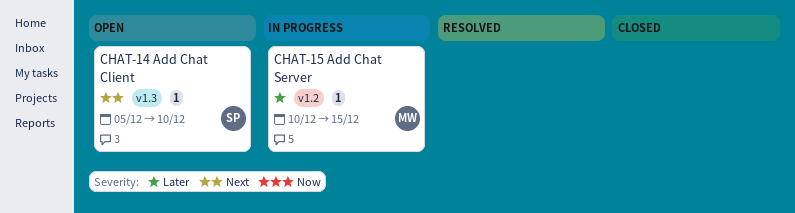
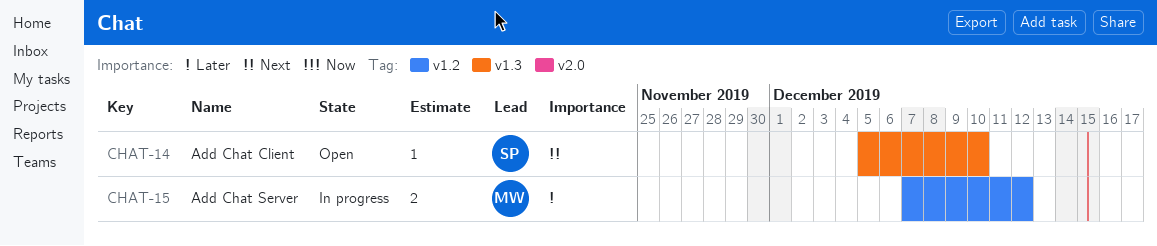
CHAT-15, estimate: 1 -> 2
CHAT-15, start: Dec 10 -> Dec 7
CHAT-15, due: Dec 15 -> Dec 12

